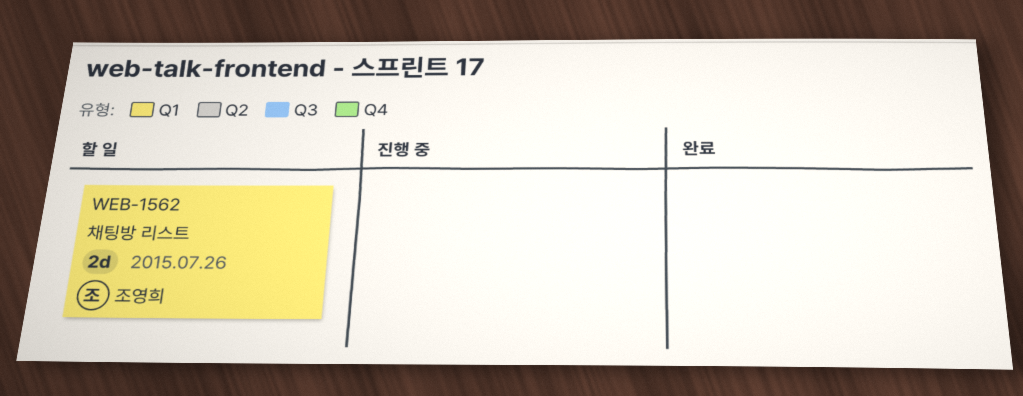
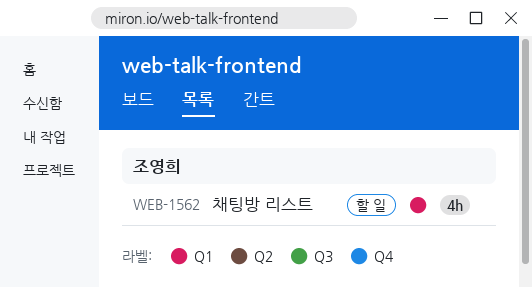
WEB-1562, estimate: 2d -> 4h

